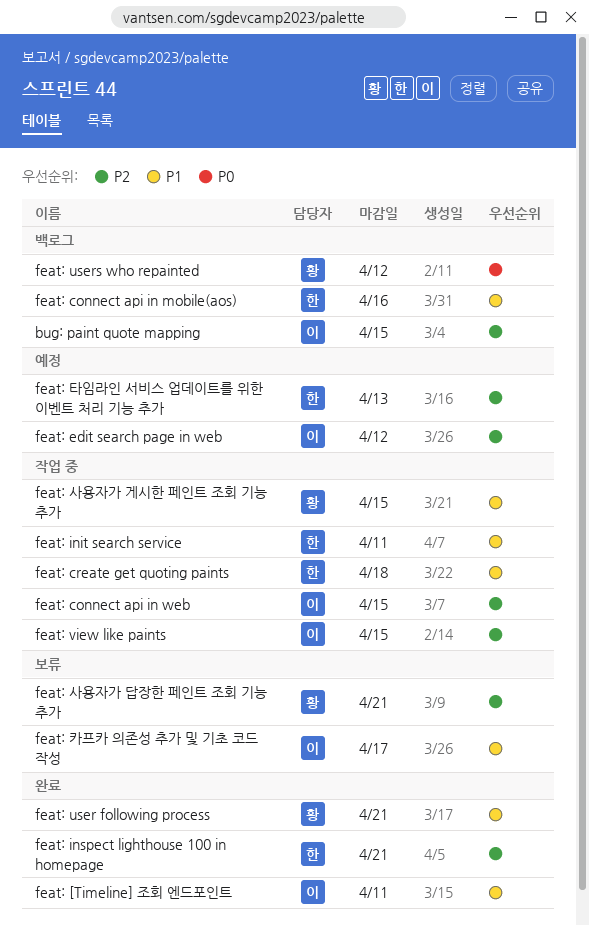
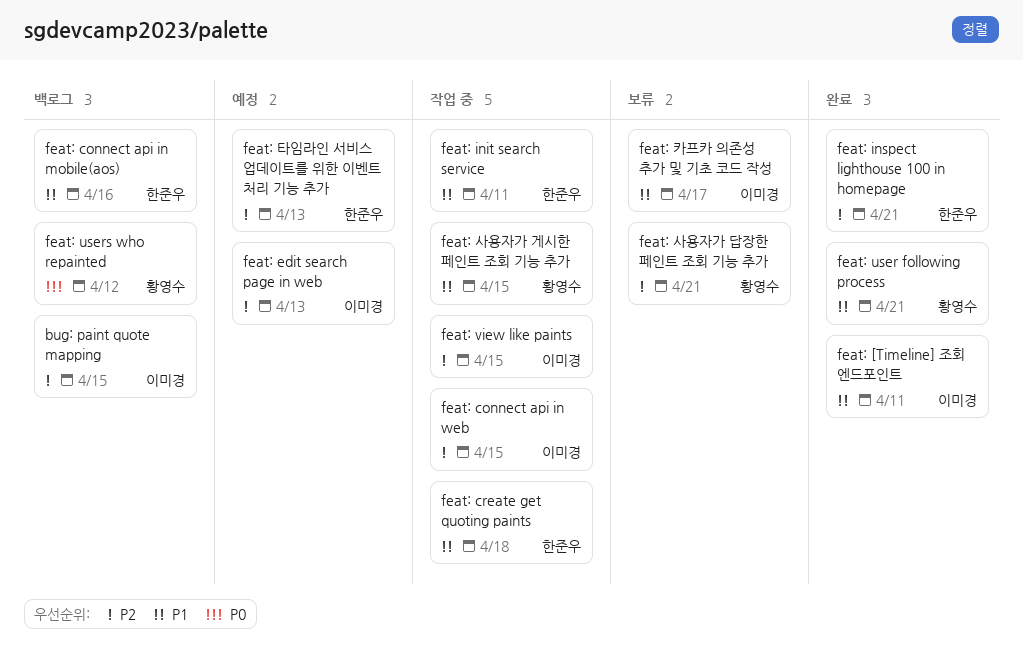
feat: edit search page in web, due: Apr 12 -> Apr 13

